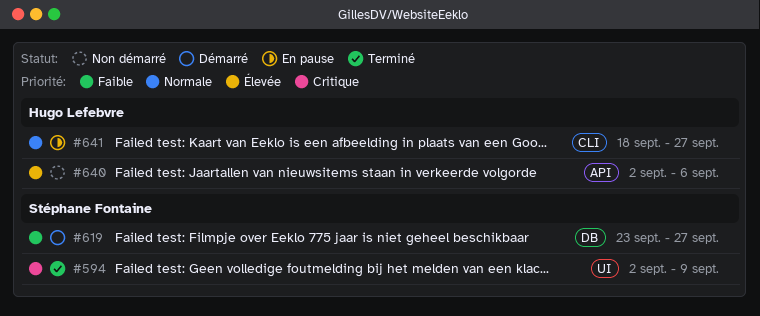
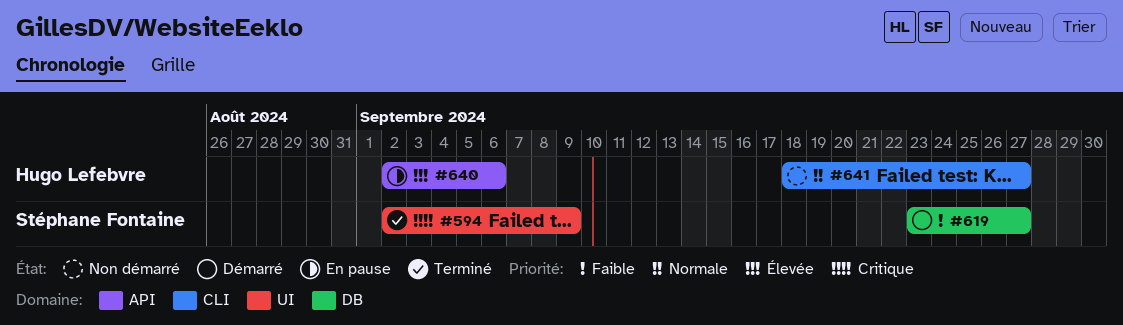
#640, status: Non démarré -> En pause
#641, status: En pause -> Non démarré

